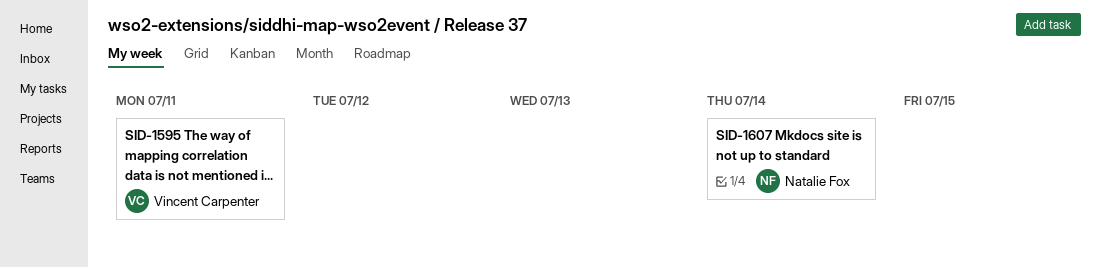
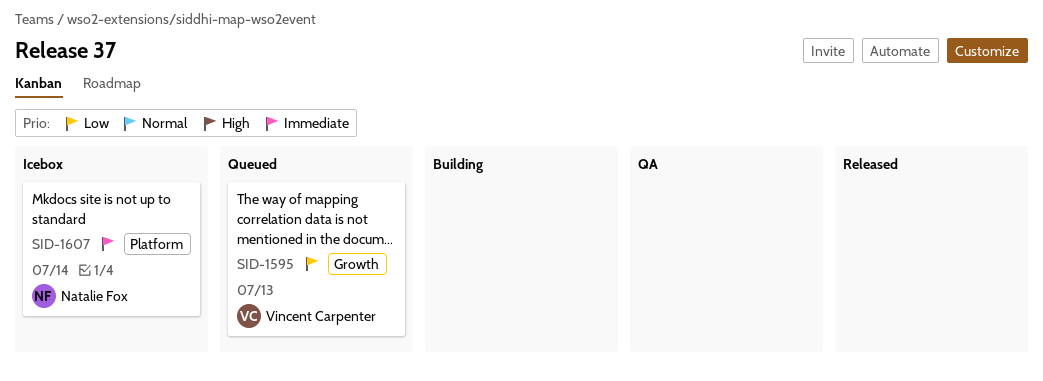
SID-1595, due: Jul 11 -> Jul 13

